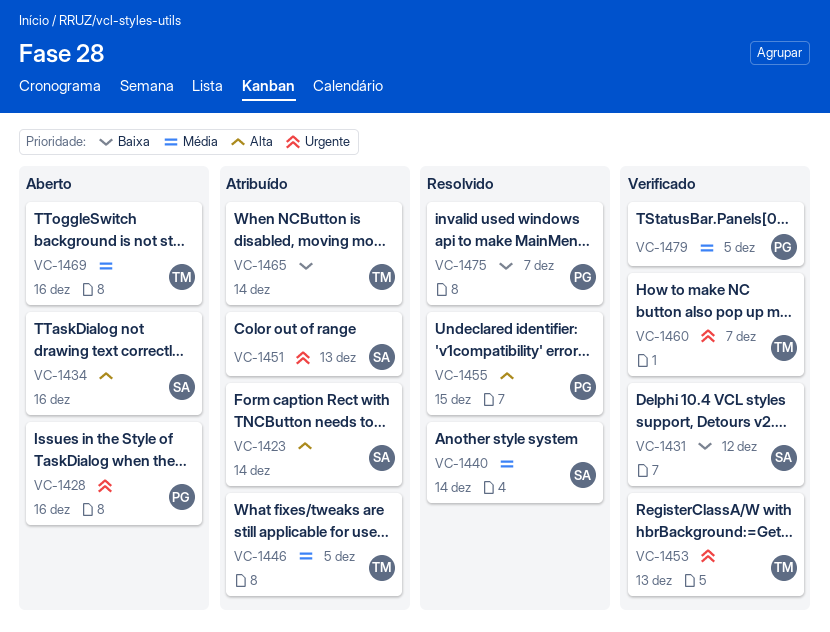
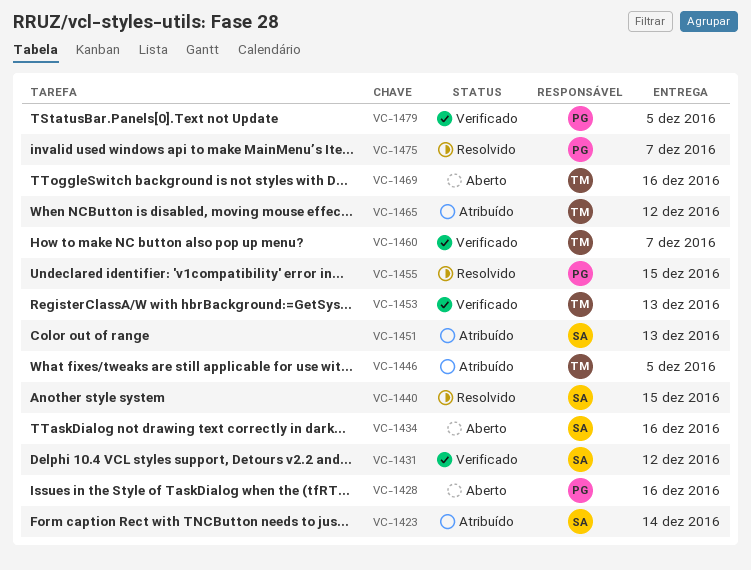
VC-1440, due: Dec 14 -> Dec 15
VC-1465, due: Dec 14 -> Dec 12

